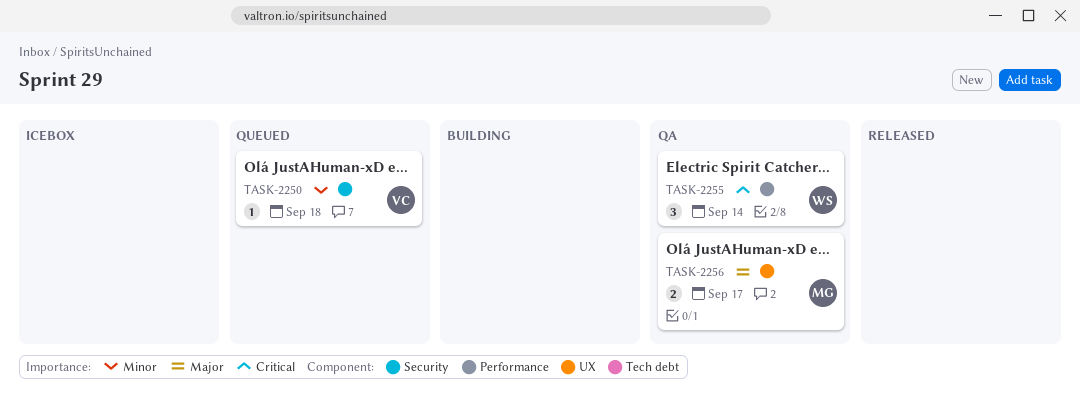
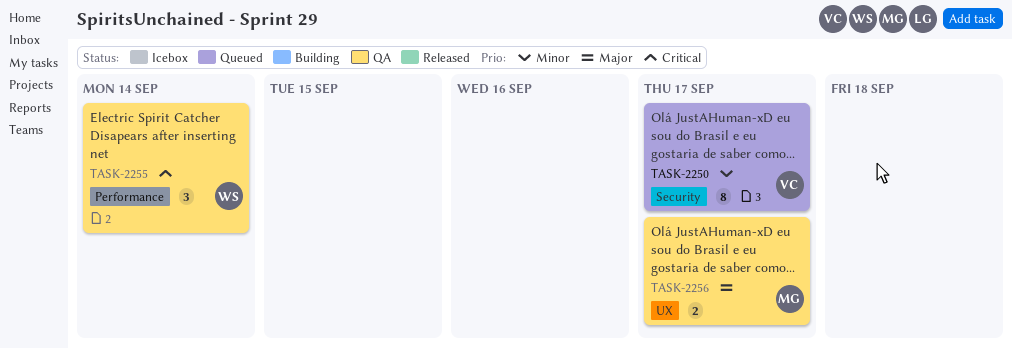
TASK-2250, estimate: 1 -> 8
TASK-2250, due: Sep 18 -> Sep 17

